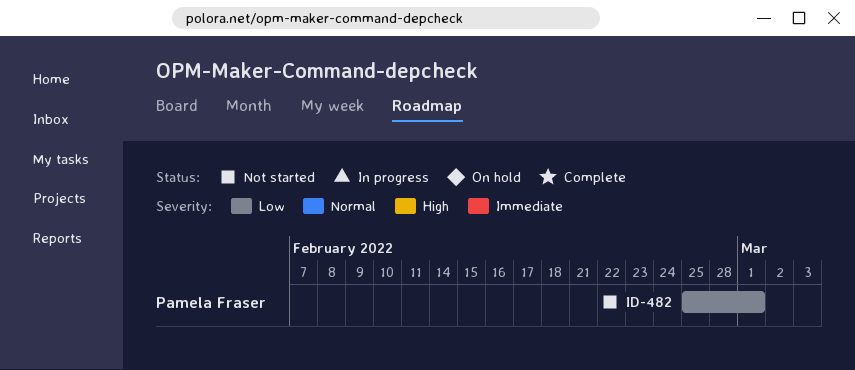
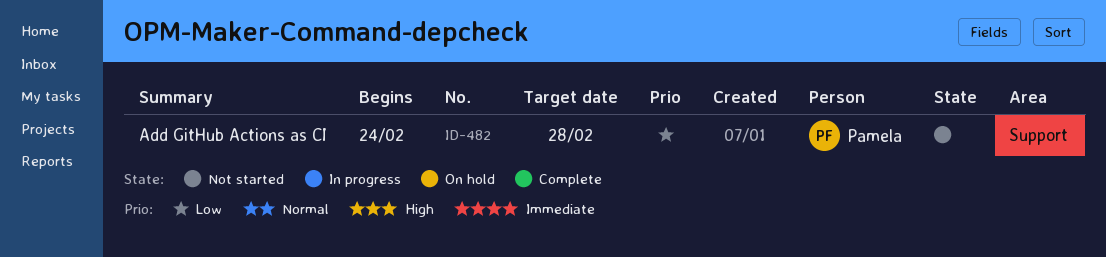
ID-482, start: Feb 25 -> Feb 24
ID-482, due: Mar 1 -> Feb 28

